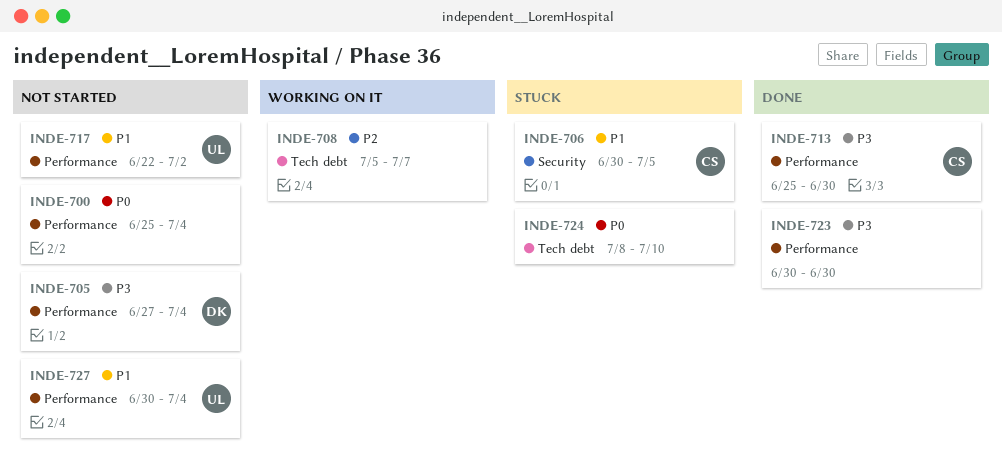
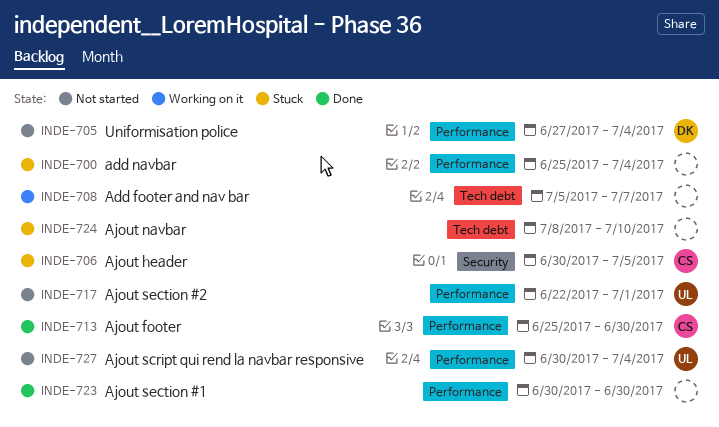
INDE-700, status: Not started -> Stuck
INDE-717, due: Jul 2 -> Jul 1

